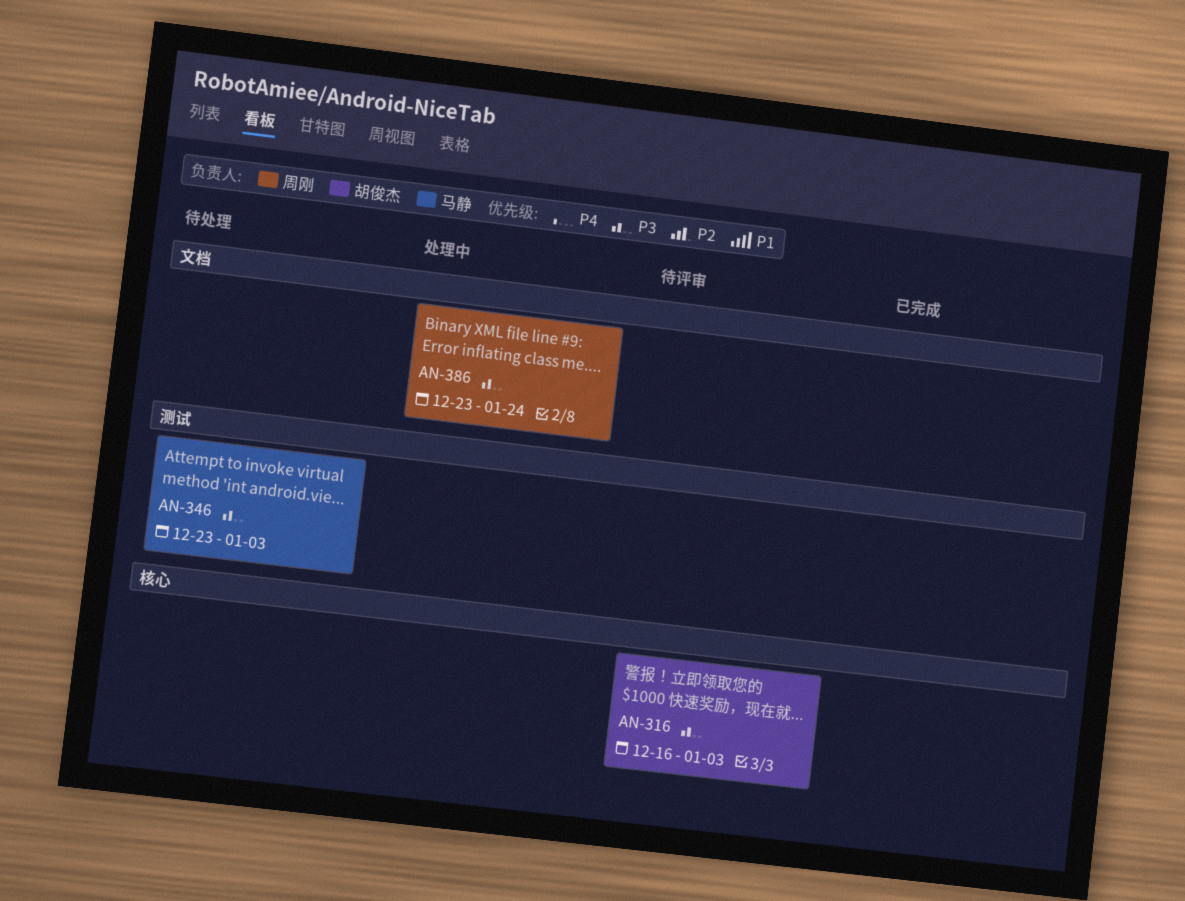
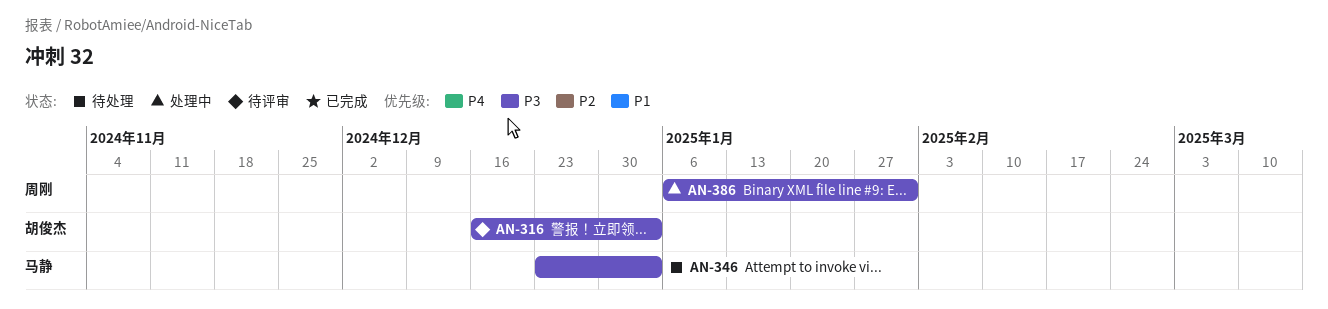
AN-386, start: Dec 23 -> Jan 6
AN-386, due: Jan 24 -> Jan 31

